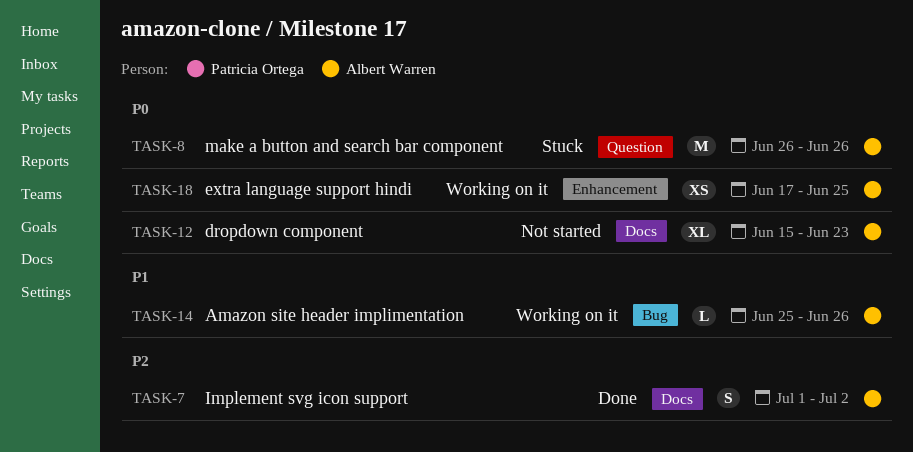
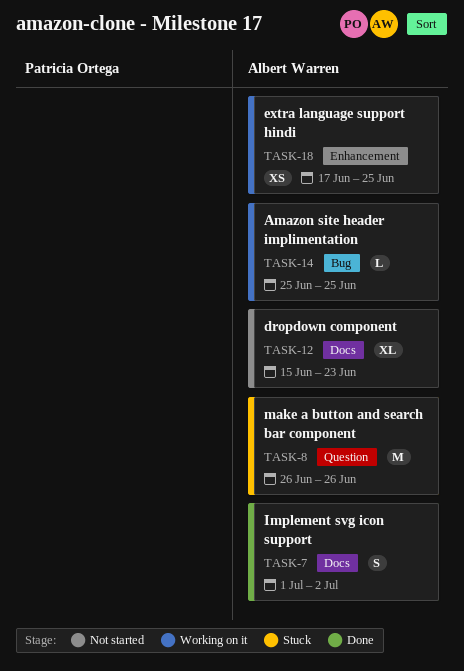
TASK-14, due: Jun 26 -> Jun 25

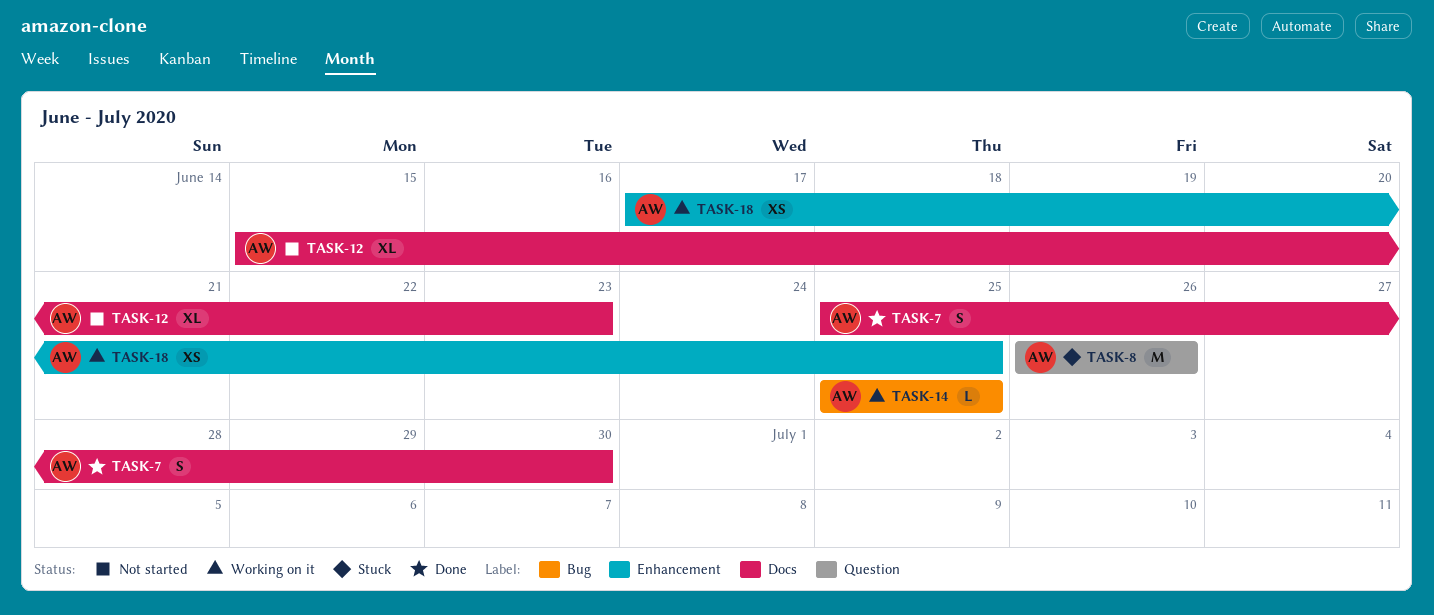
TASK-7, start: Jul 1 -> Jun 25
TASK-7, due: Jul 2 -> Jun 30

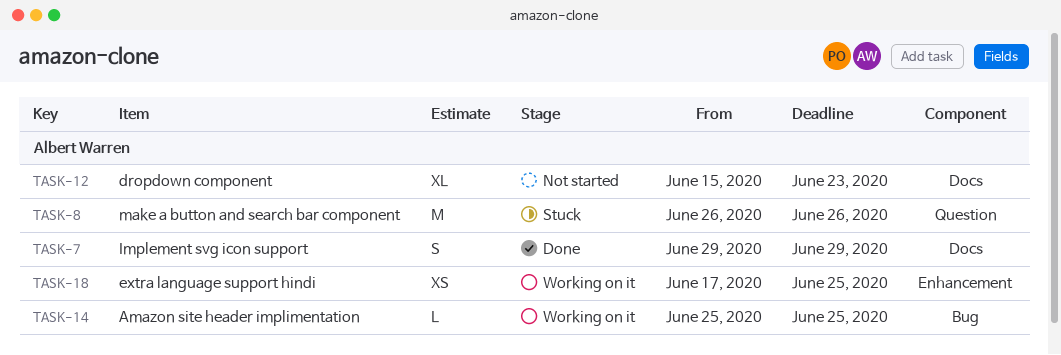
TASK-7, start: Jun 25 -> Jun 29
TASK-7, due: Jun 30 -> Jun 29

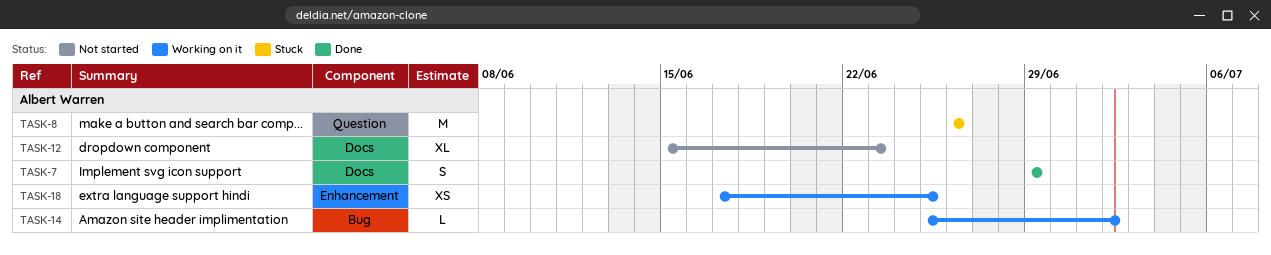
TASK-14, due: Jun 25 -> Jul 2

